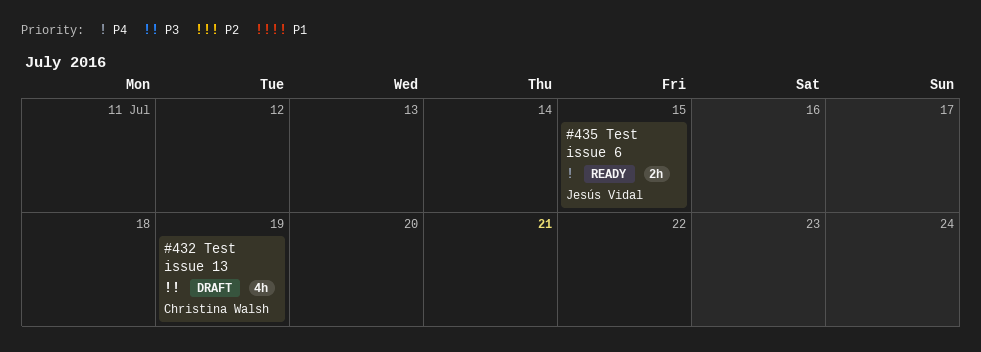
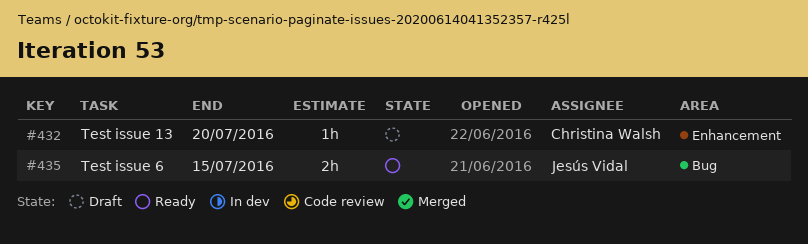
#432, estimate: 4h -> 1h
#432, due: Jul 19 -> Jul 20

